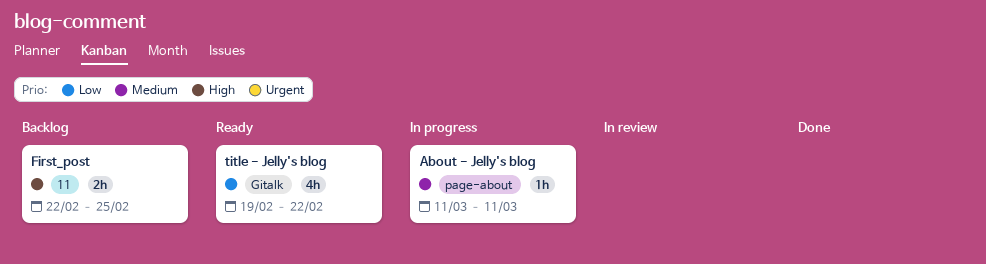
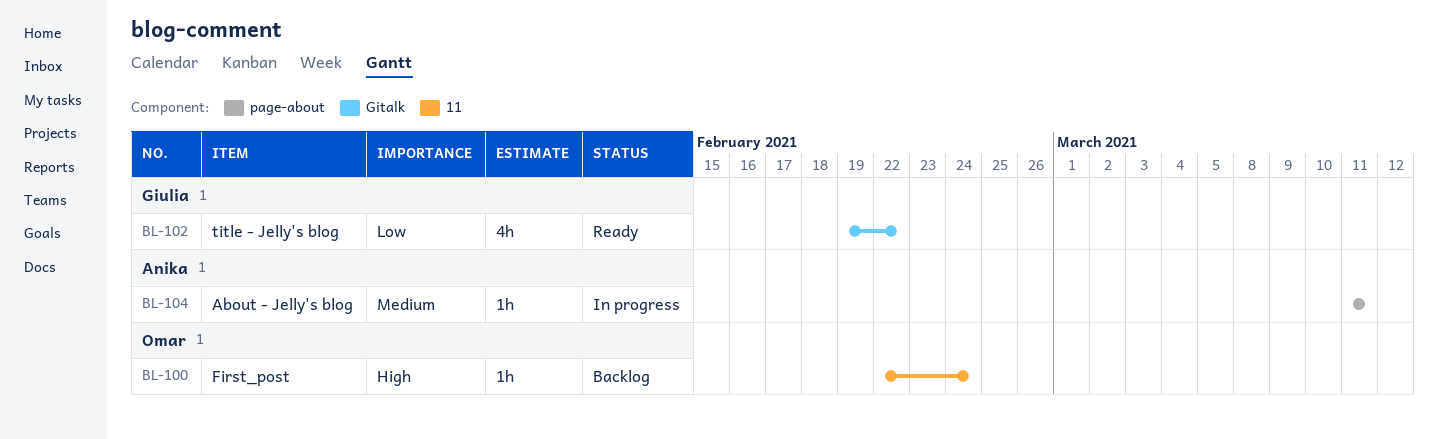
First_post, estimate: 2h -> 1h
First_post, due: Feb 25 -> Feb 24

